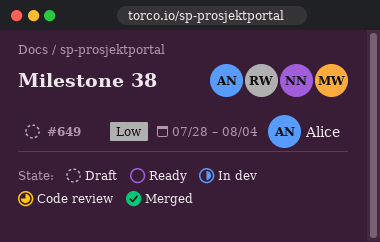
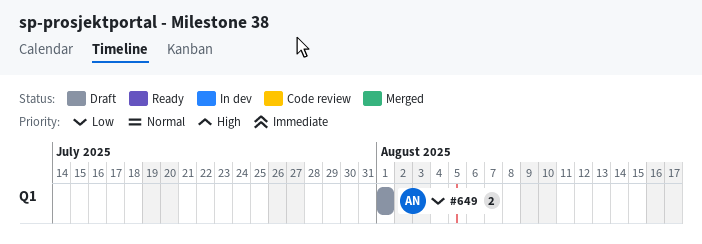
#649, start: Jul 28 -> Aug 1
#649, due: Aug 4 -> Aug 1

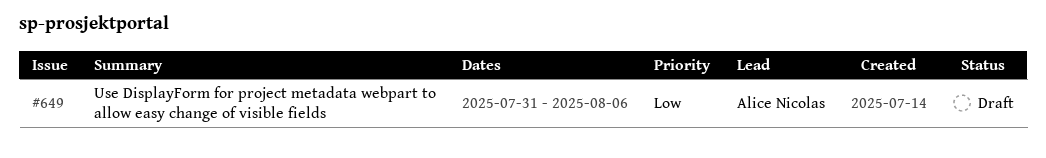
#649, start: Aug 1 -> Jul 31
#649, due: Aug 1 -> Aug 6

